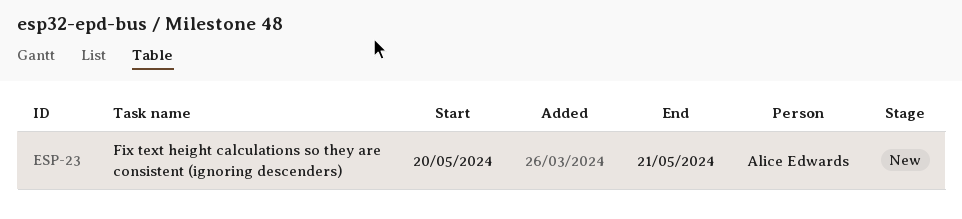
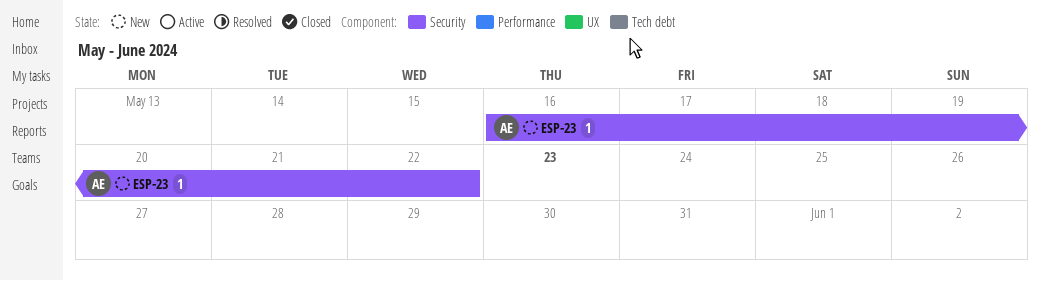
ESP-23, start: May 20 -> May 16
ESP-23, due: May 21 -> May 22

